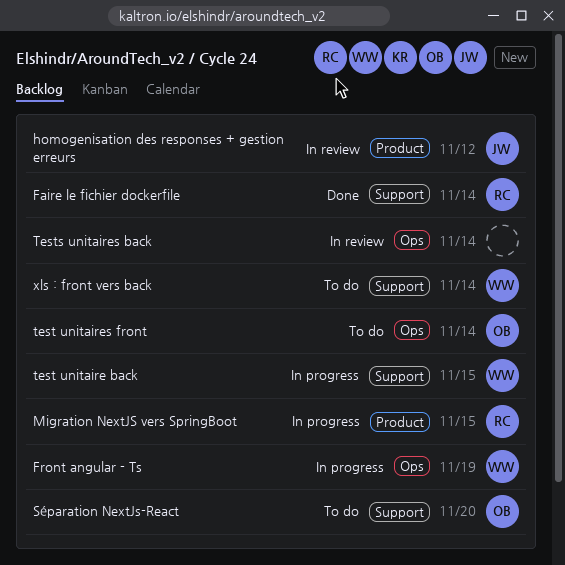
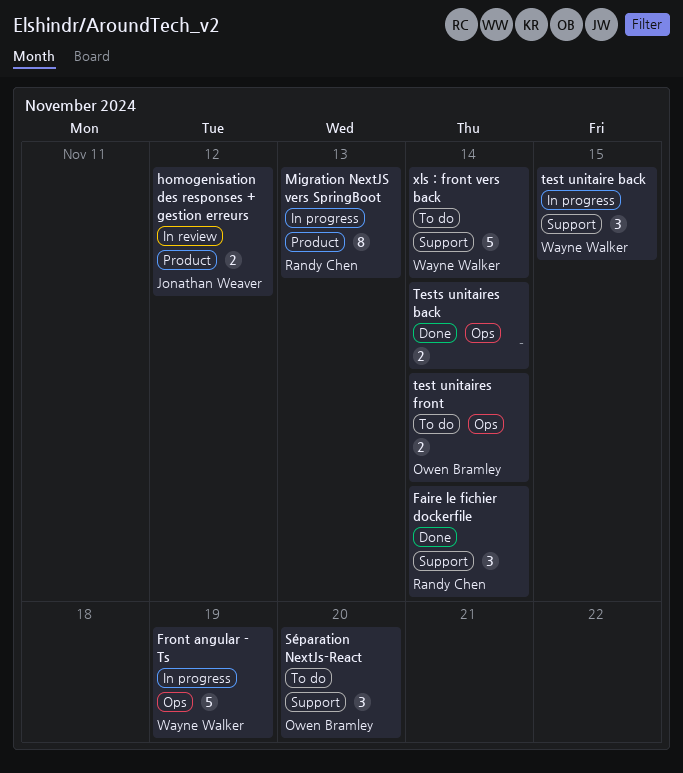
Migration NextJS vers SpringBoot, due: Nov 15 -> Nov 13
Tests unitaires back, status: In review -> Done

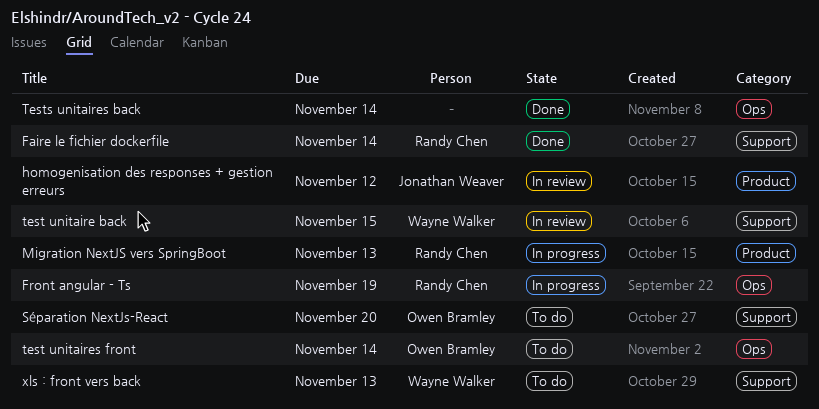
Front angular - Ts, owner: Wayne Walker -> Randy Chen
test unitaire back, status: In progress -> In review
xls : front vers back, due: Nov 14 -> Nov 13

